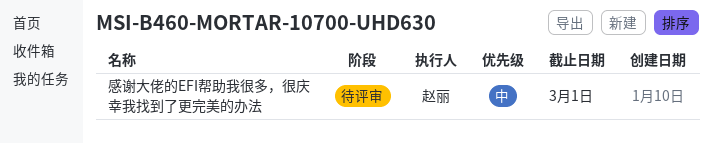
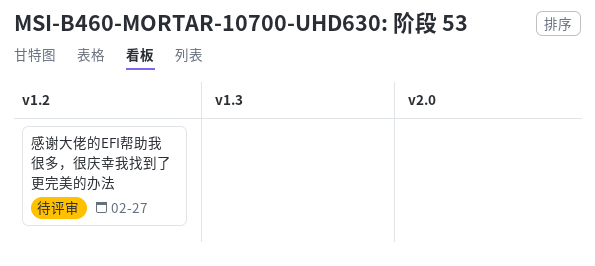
感谢大佬的EFI帮助我很多，很庆幸我找到了更完美的办法, due: Mar 1 -> Feb 27

